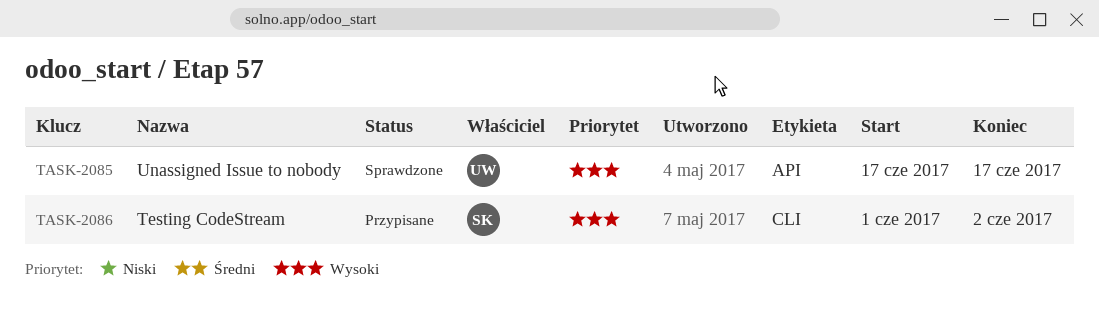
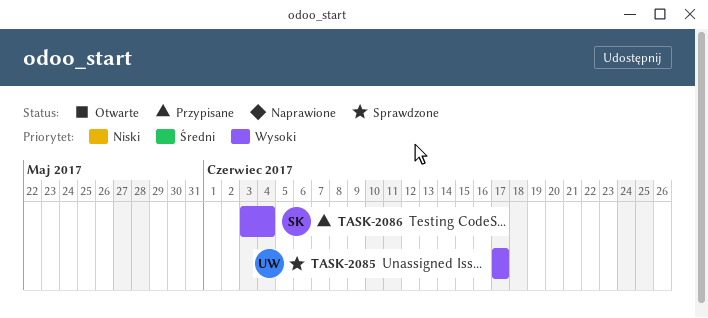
TASK-2086, start: Jun 1 -> Jun 3
TASK-2086, due: Jun 2 -> Jun 4

